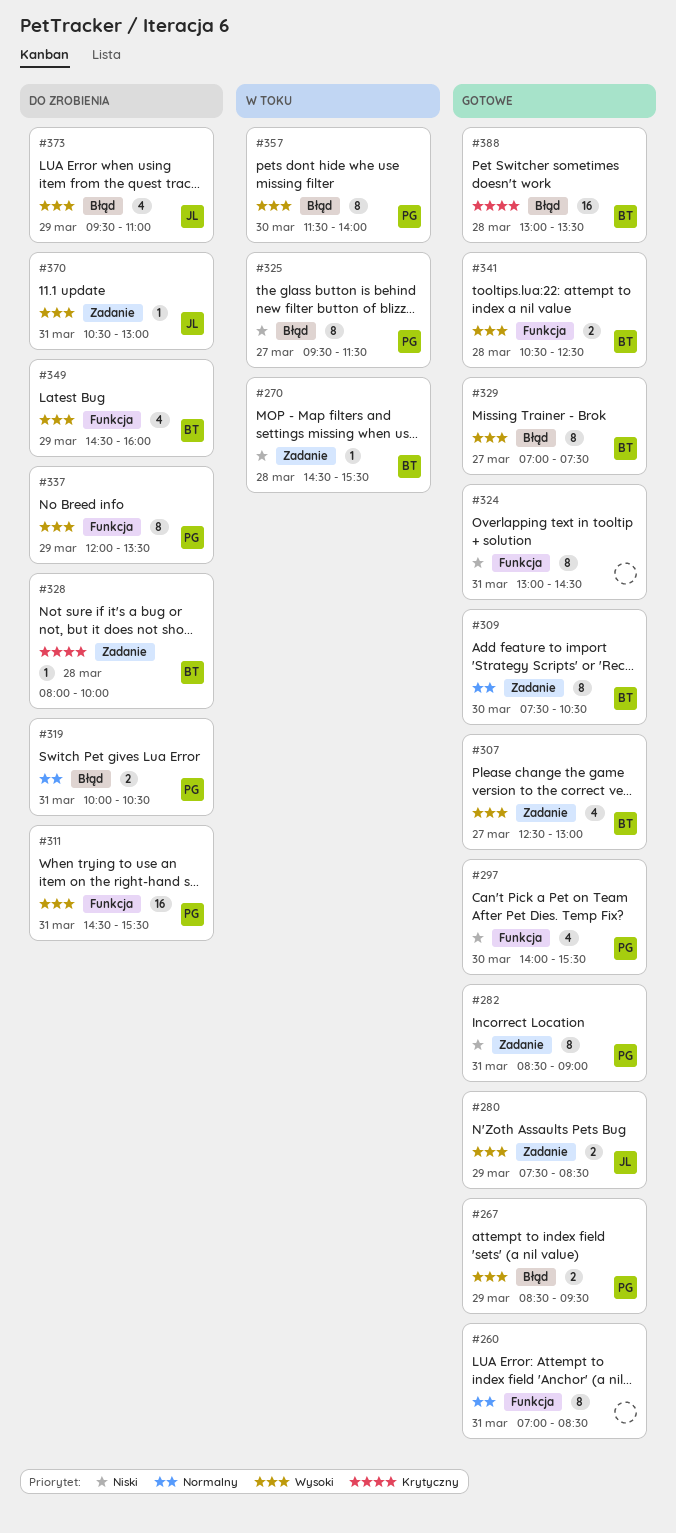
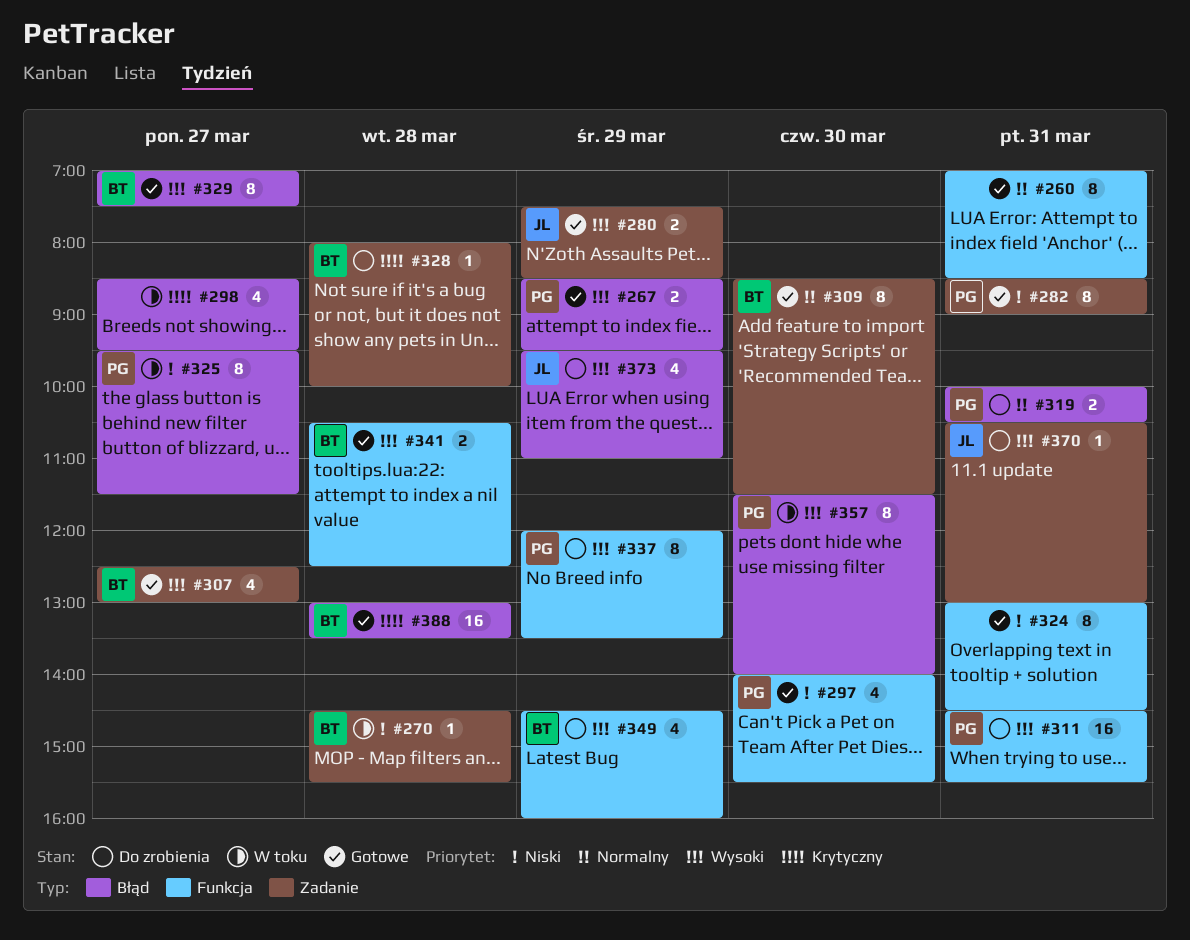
#298: none -> present
#309, begins: 07:30 -> 08:30
#309, ends: 10:30 -> 11:30

